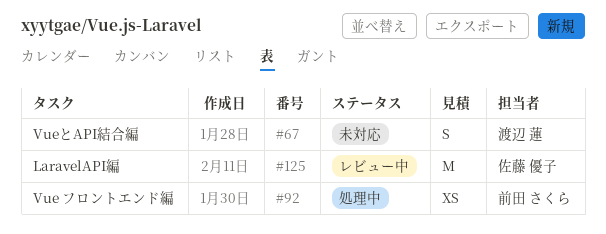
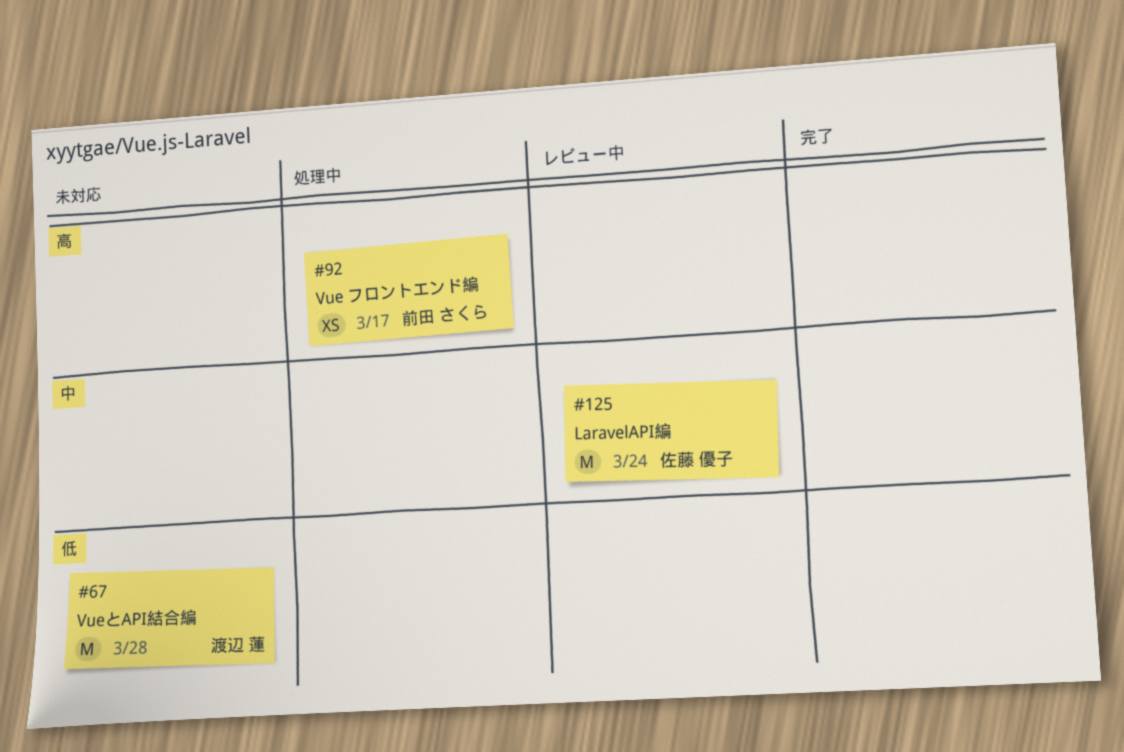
#67, estimate: S -> M

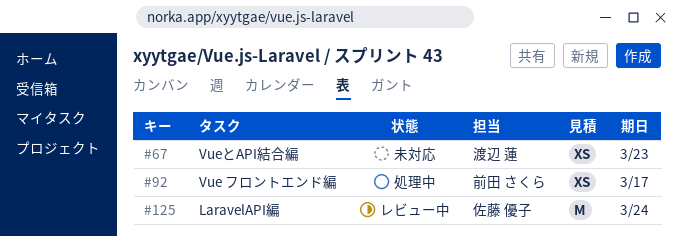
#67, estimate: M -> XS
#67, due: Mar 28 -> Mar 23

